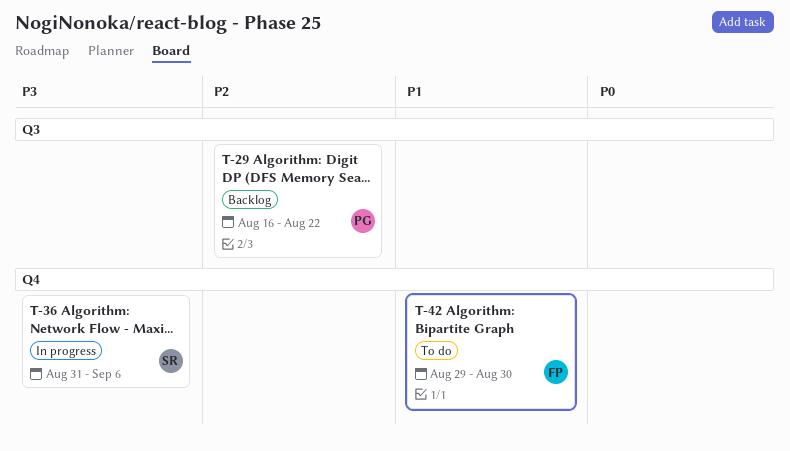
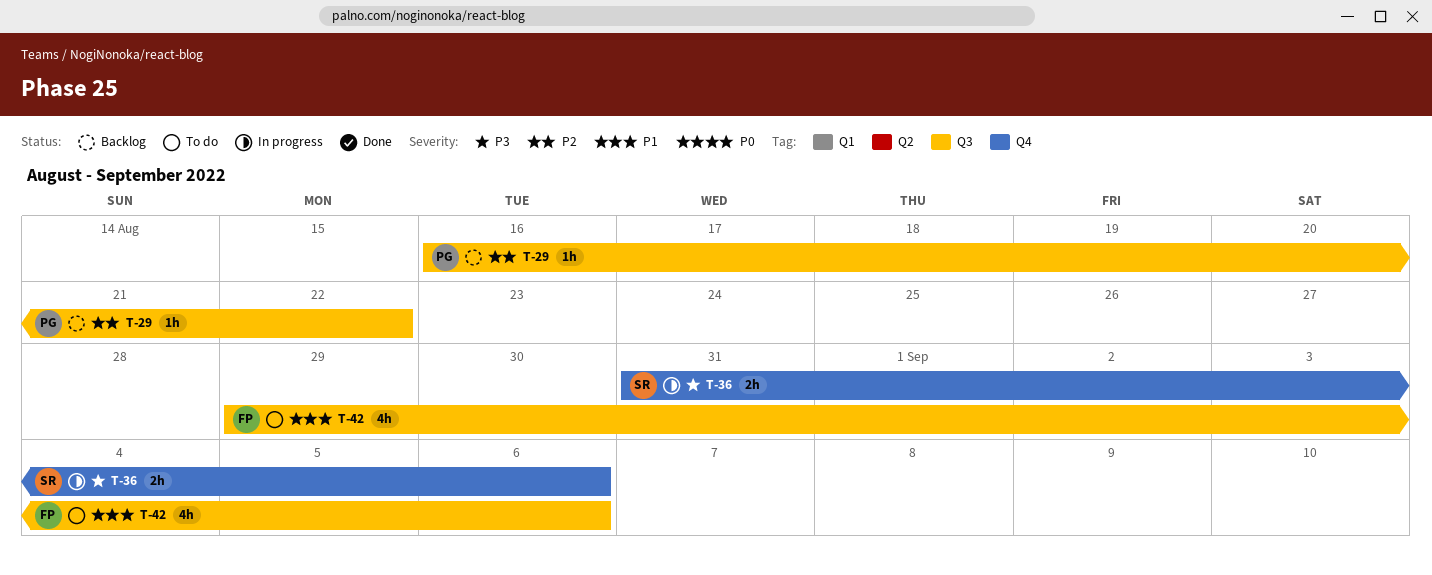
T-42, label: Q4 -> Q3
T-42, due: Aug 30 -> Sep 6

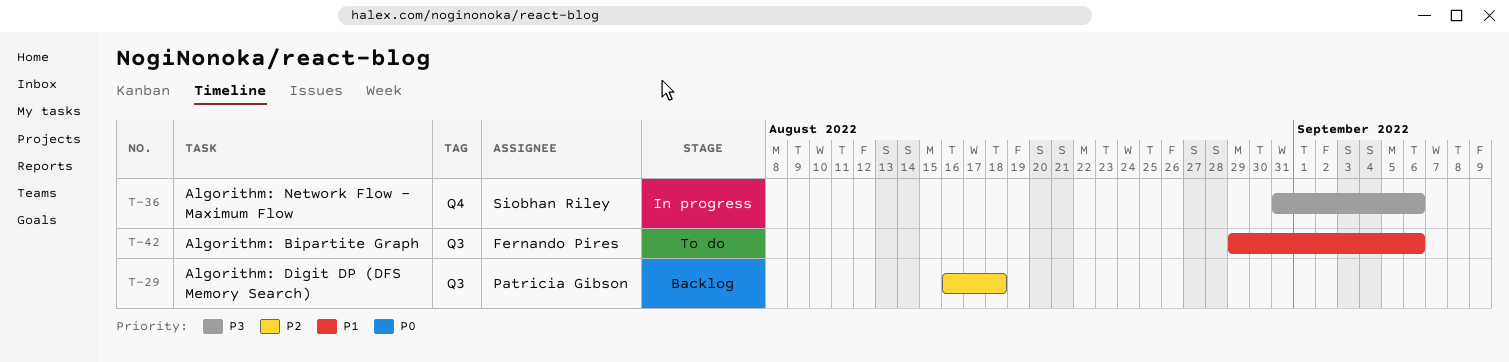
T-29, due: Aug 22 -> Aug 18

